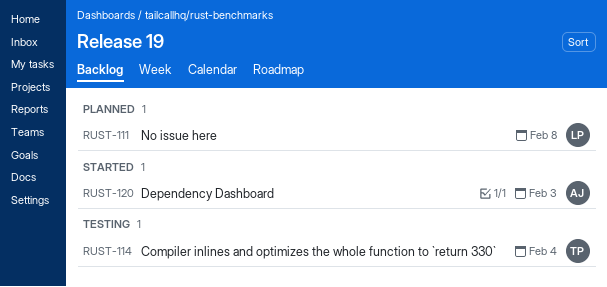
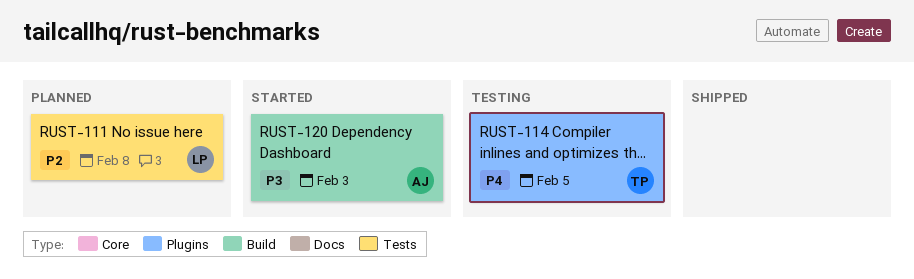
RUST-114, due: Feb 4 -> Feb 5

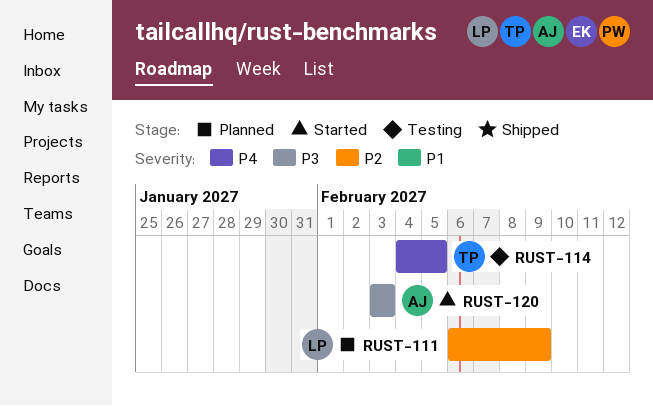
RUST-111, due: Feb 8 -> Feb 9

